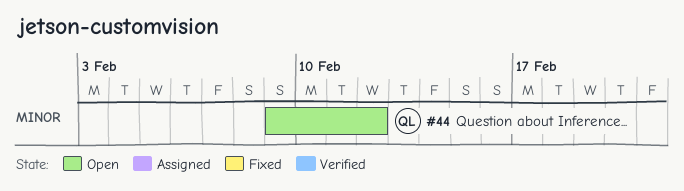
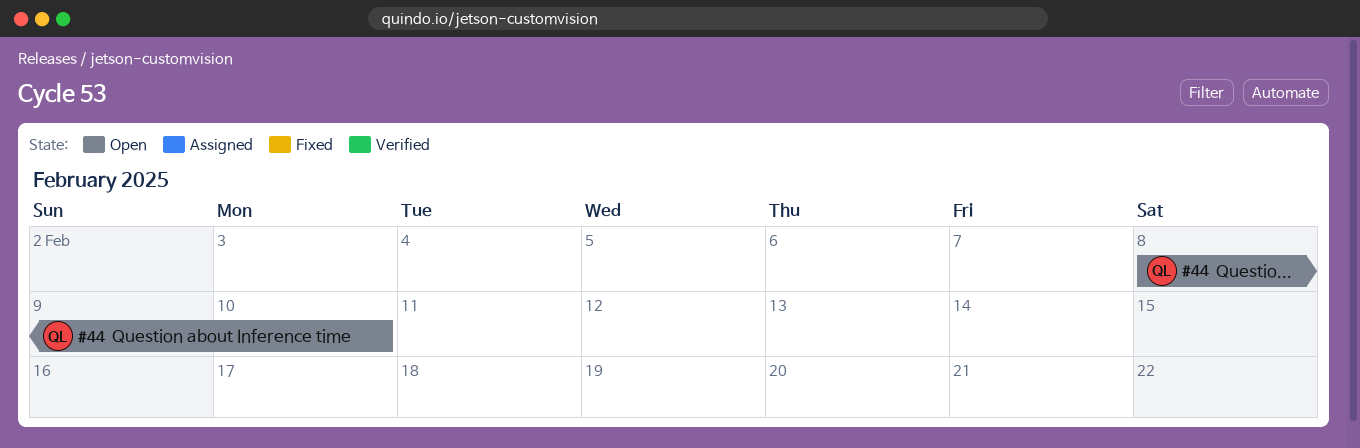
#44, start: Feb 9 -> Feb 8
#44, due: Feb 12 -> Feb 10

